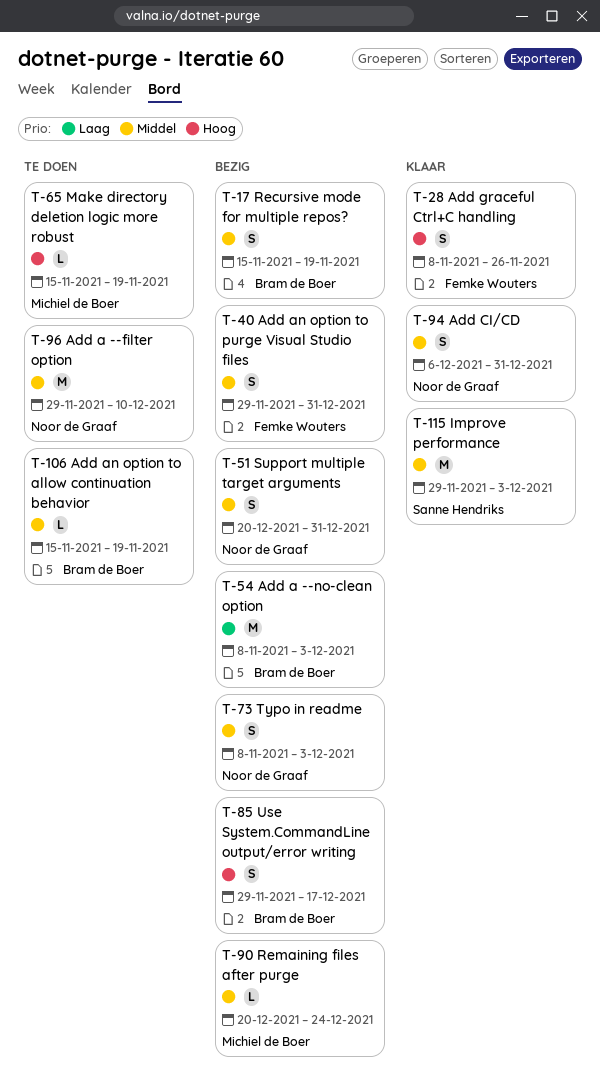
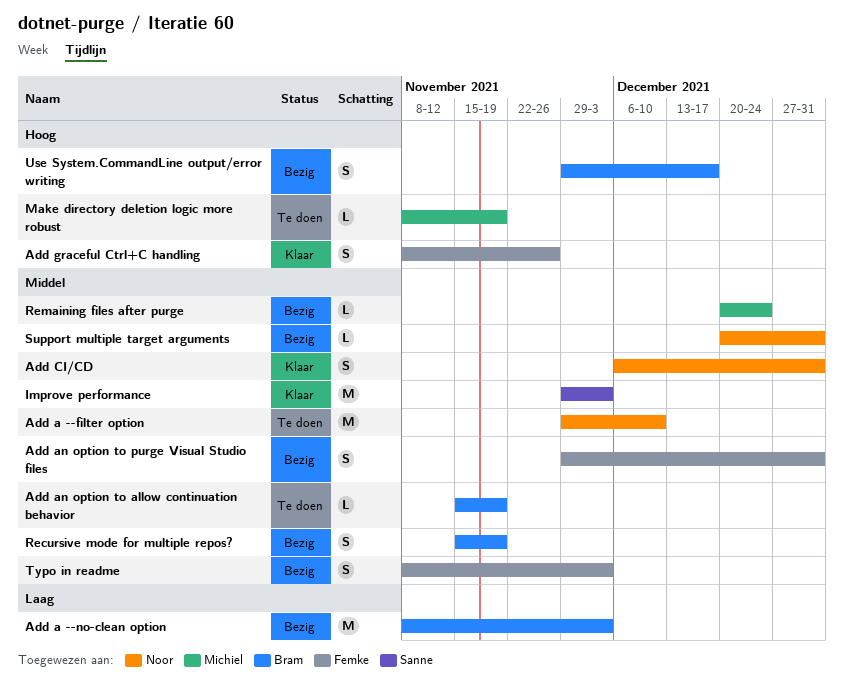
Make directory deletion logic more robust, start: Nov 15 -> Nov 8
Support multiple target arguments, estimate: S -> L
Typo in readme, owner: Noor de Graaf -> Femke Wouters

